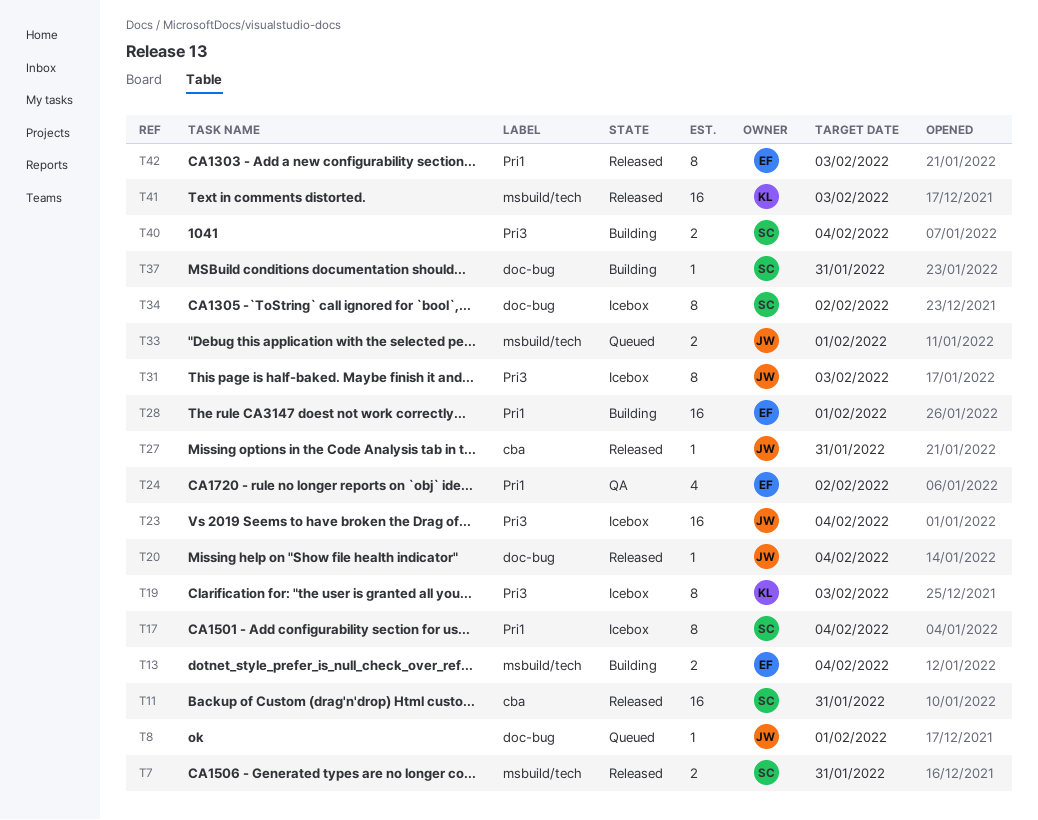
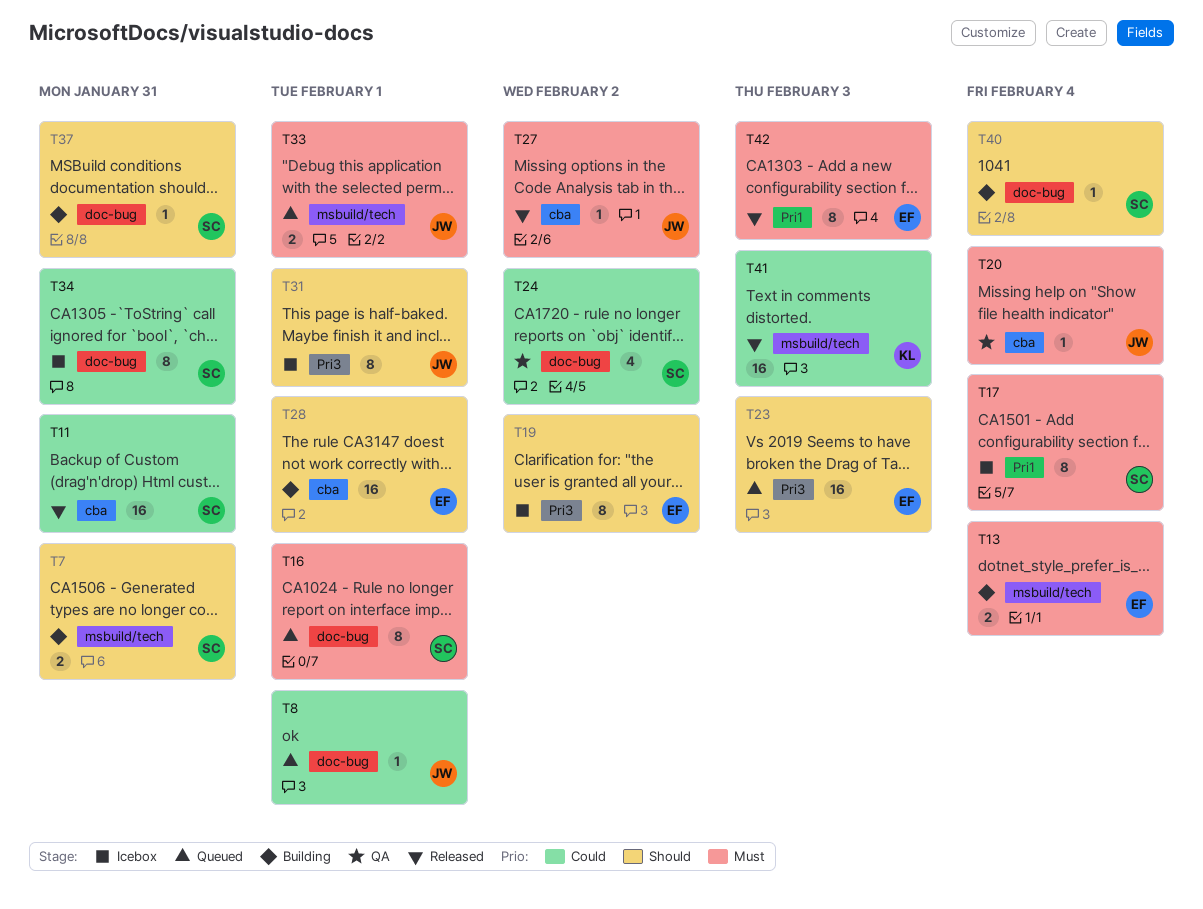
T7, status: Released -> Building
T16: none -> present
T19, owner: KL -> EF
T19, due: Feb 3 -> Feb 2
T20, status: Released -> QA
T20, label: doc-bug -> cba
T23, status: Icebox -> Queued
T23, owner: JW -> EF
T23, due: Feb 4 -> Feb 3
T24, owner: EF -> SC
T24, label: Pri1 -> doc-bug
T27, due: Jan 31 -> Feb 2
T28, label: Pri1 -> cba
T31, due: Feb 3 -> Feb 1
T34, due: Feb 2 -> Jan 31
T40, label: Pri3 -> doc-bug
T40, estimate: 2 -> 1

